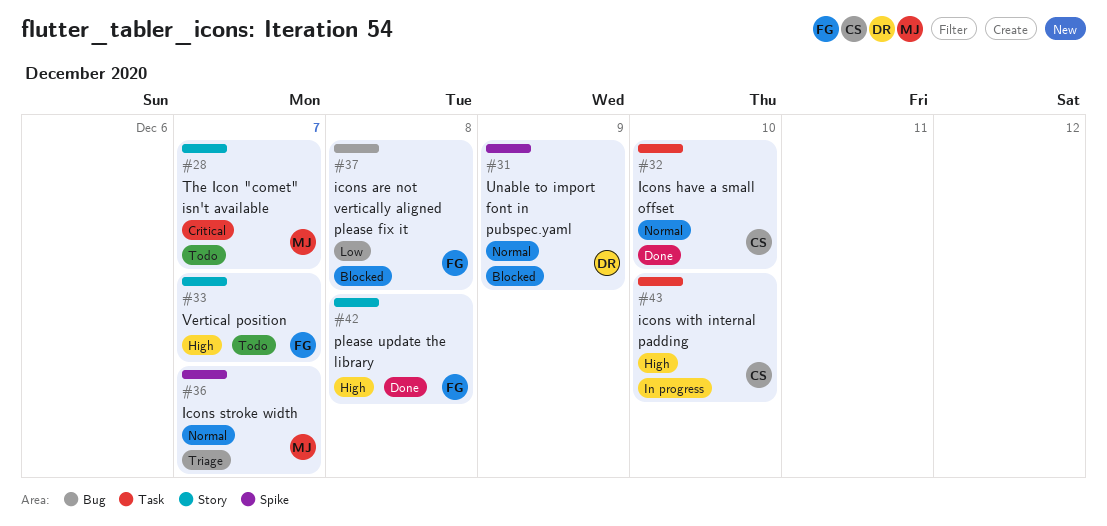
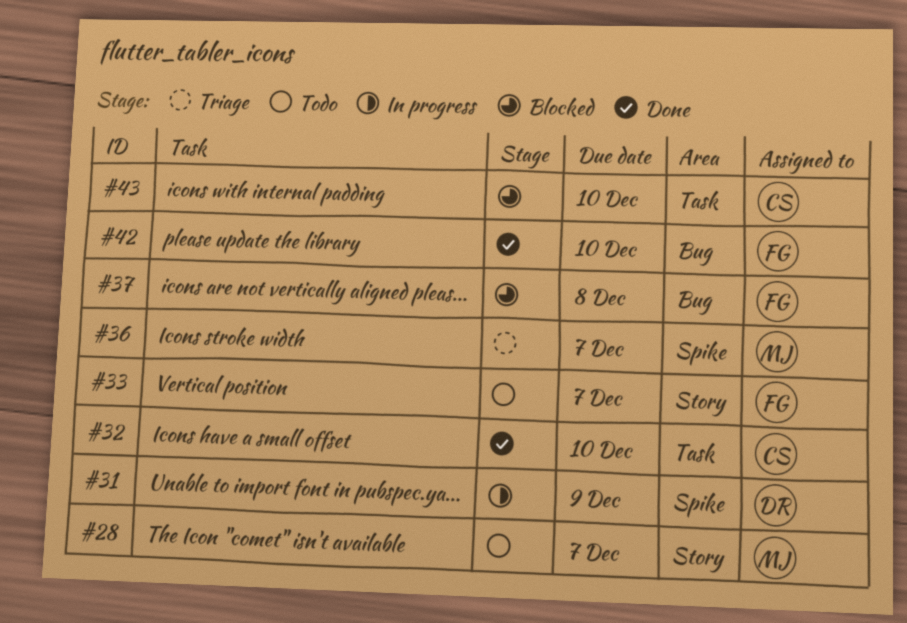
#31, status: Blocked -> In progress
#42, label: Story -> Bug
#42, due: Dec 8 -> Dec 10
#43, status: In progress -> Blocked

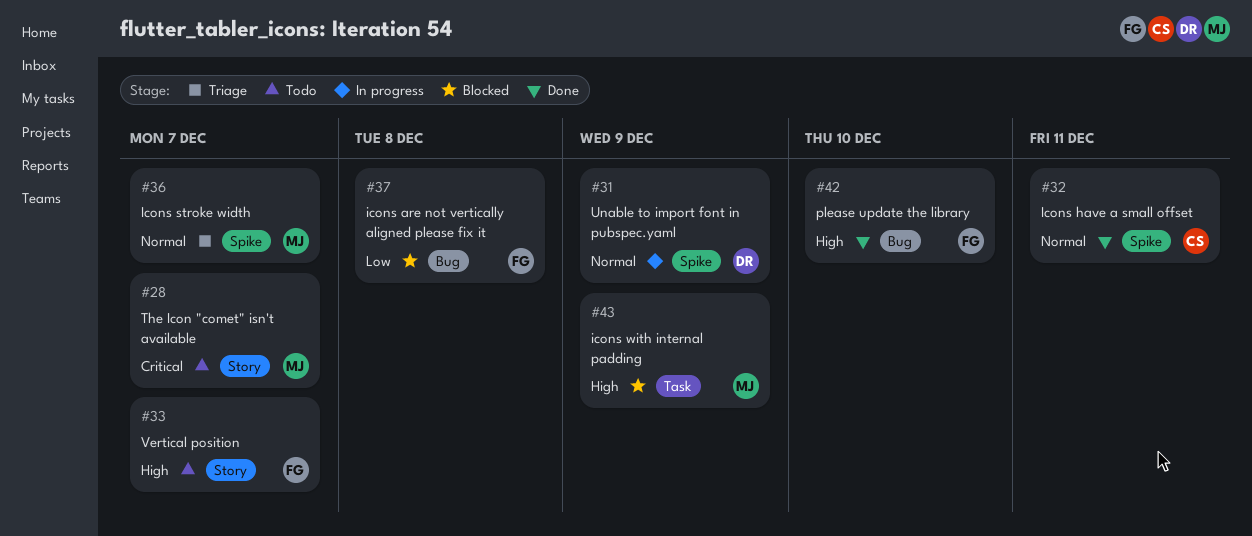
#32, label: Task -> Spike
#32, due: Dec 10 -> Dec 11
#43, owner: CS -> MJ
#43, due: Dec 10 -> Dec 9

